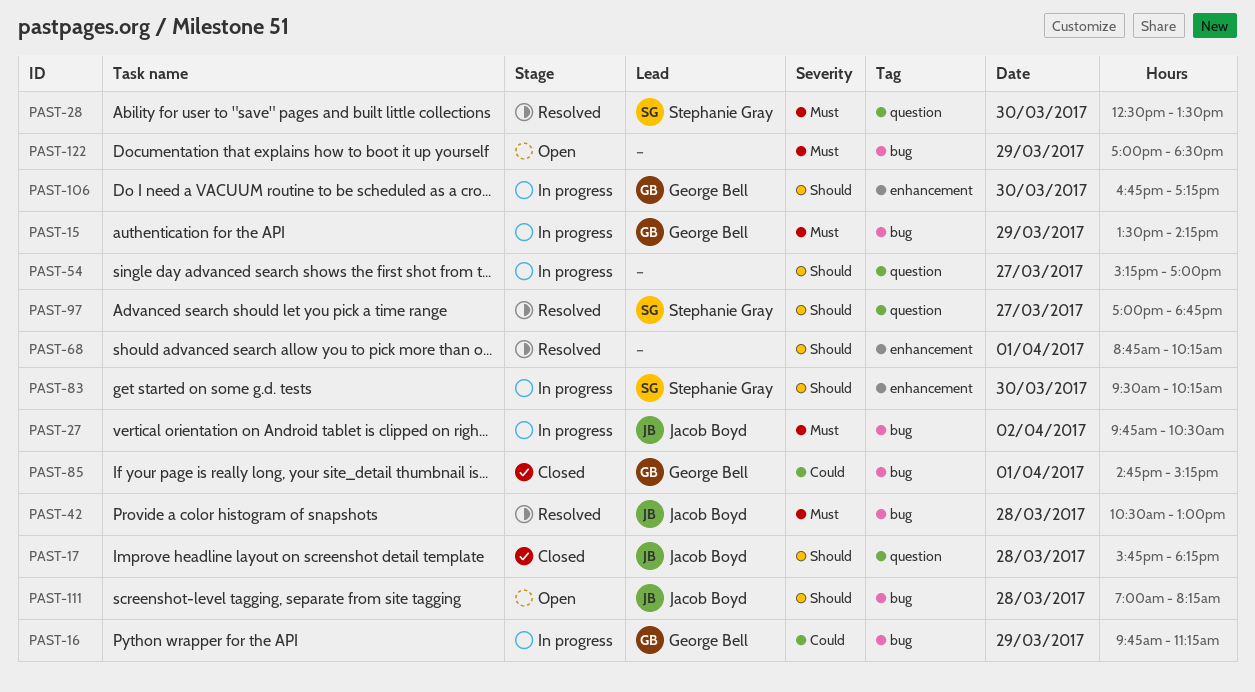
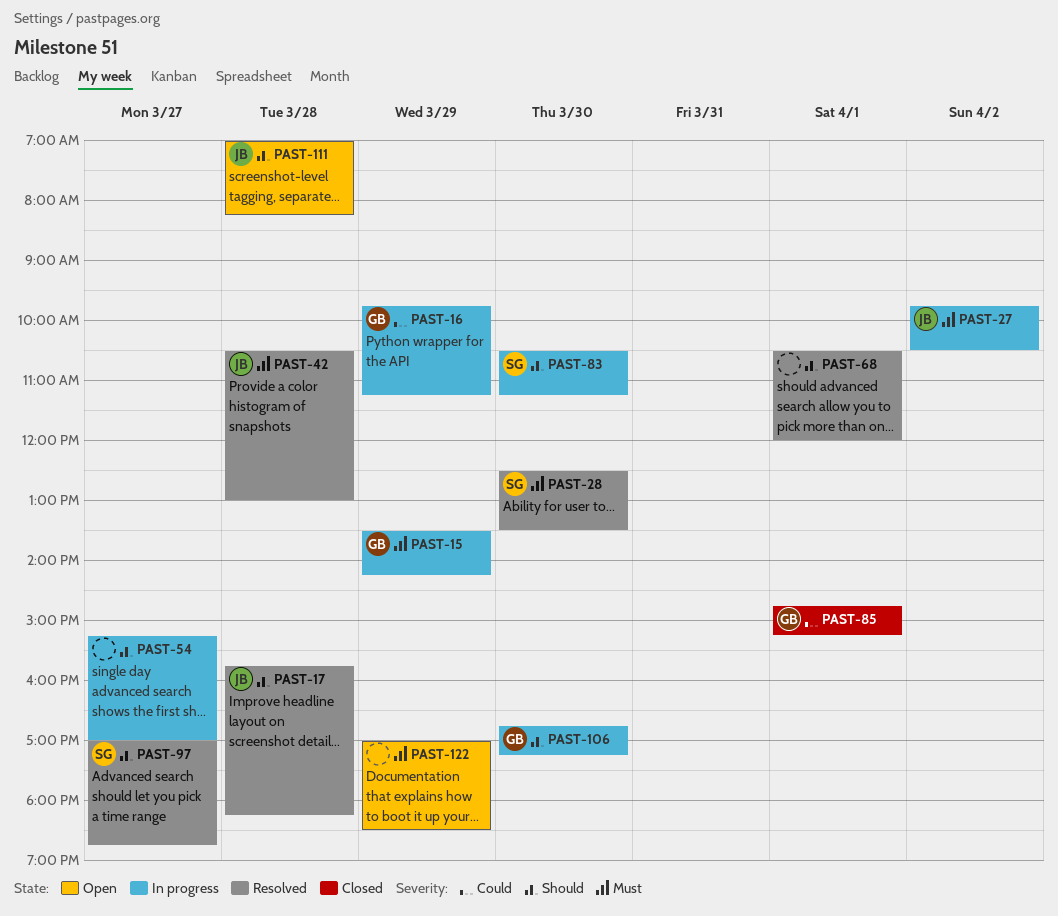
PAST-17, status: Closed -> Resolved
PAST-68, begins: 08:45 -> 10:30
PAST-68, ends: 10:15 -> 12:00
PAST-83, begins: 09:30 -> 10:30
PAST-83, ends: 10:15 -> 11:15

